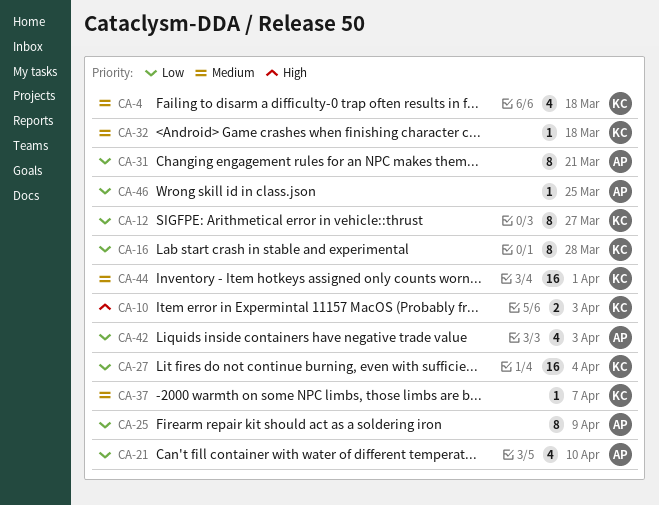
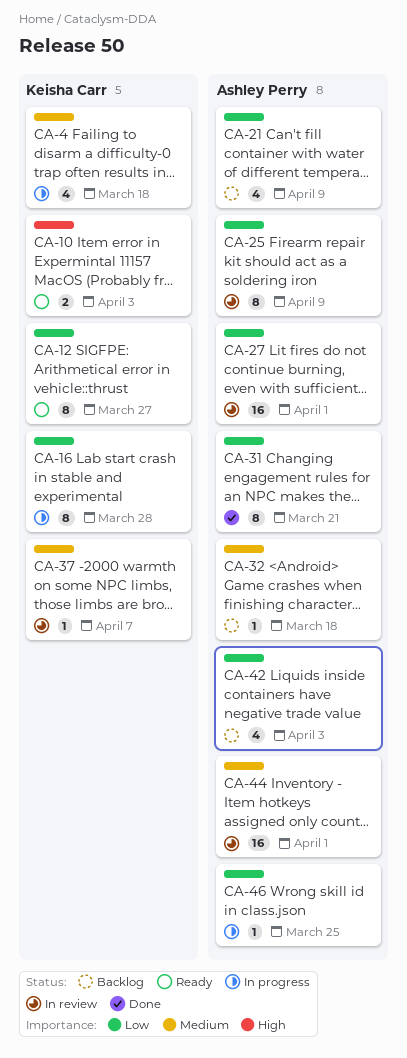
CA-21, due: Apr 10 -> Apr 9
CA-27, owner: Keisha Carr -> Ashley Perry
CA-27, due: Apr 4 -> Apr 1
CA-32, owner: Keisha Carr -> Ashley Perry
CA-44, owner: Keisha Carr -> Ashley Perry

